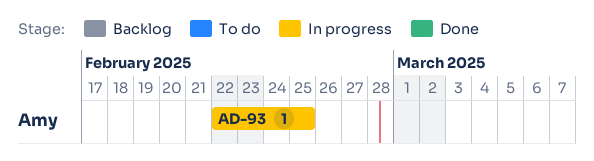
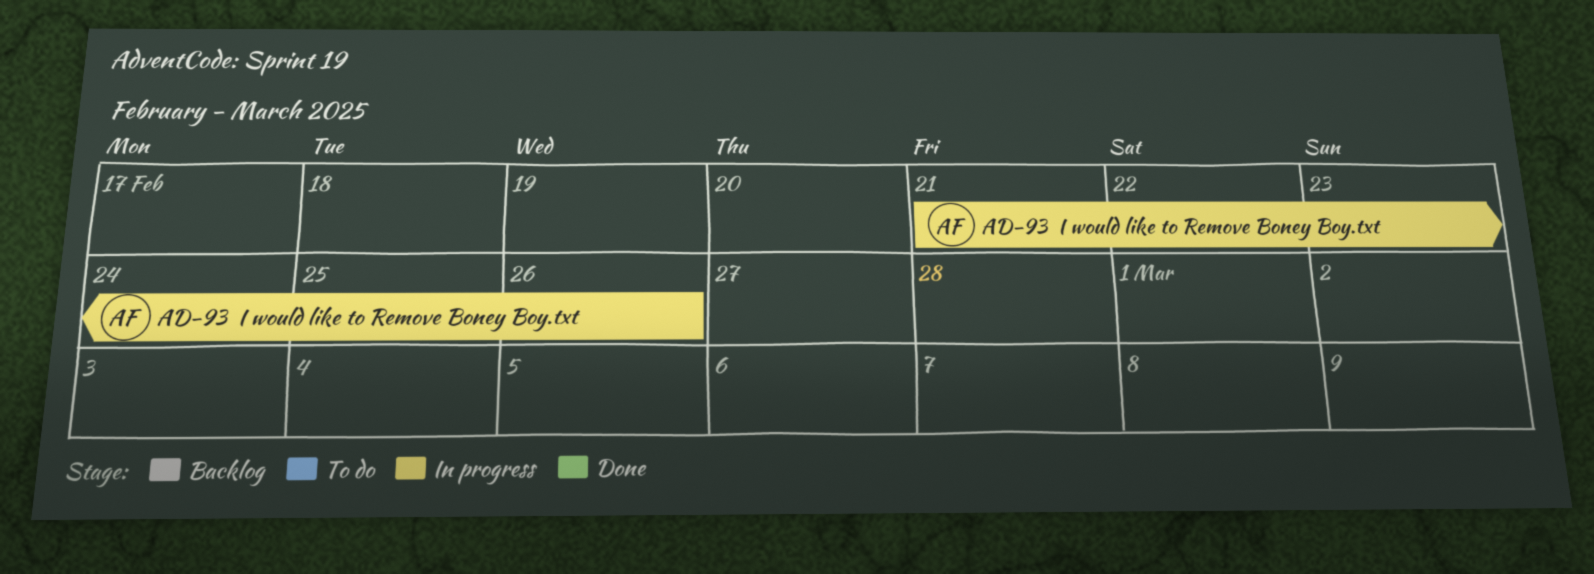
AD-93, start: Feb 22 -> Feb 21
AD-93, due: Feb 25 -> Feb 26

